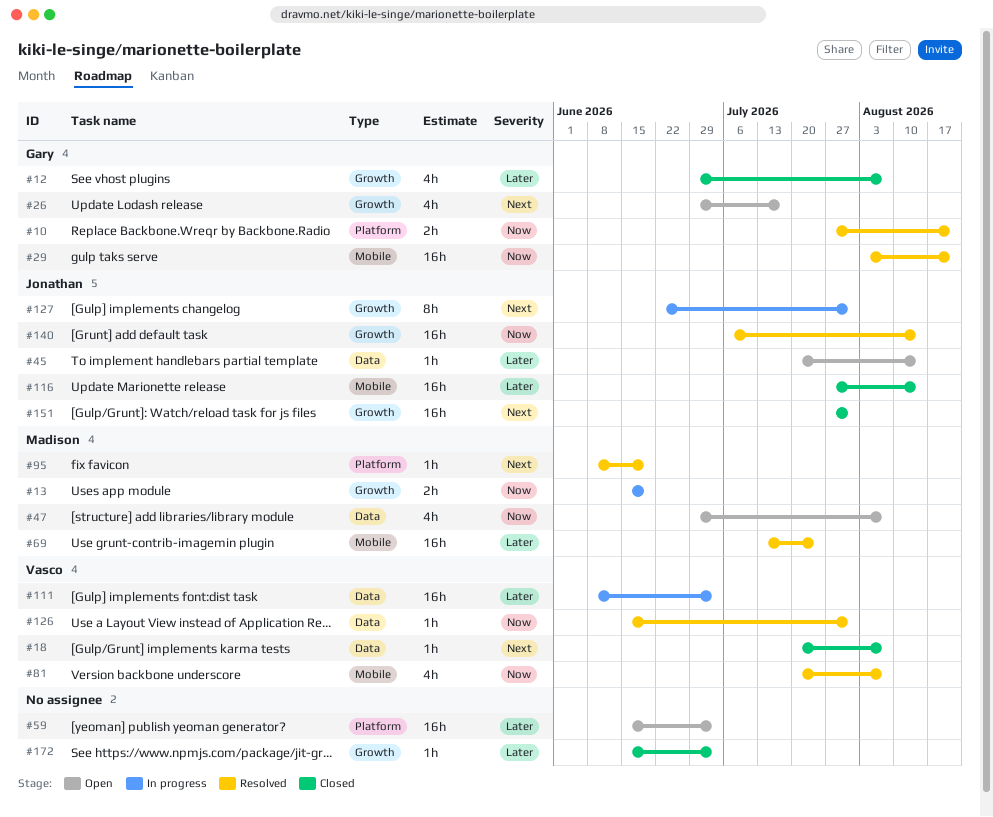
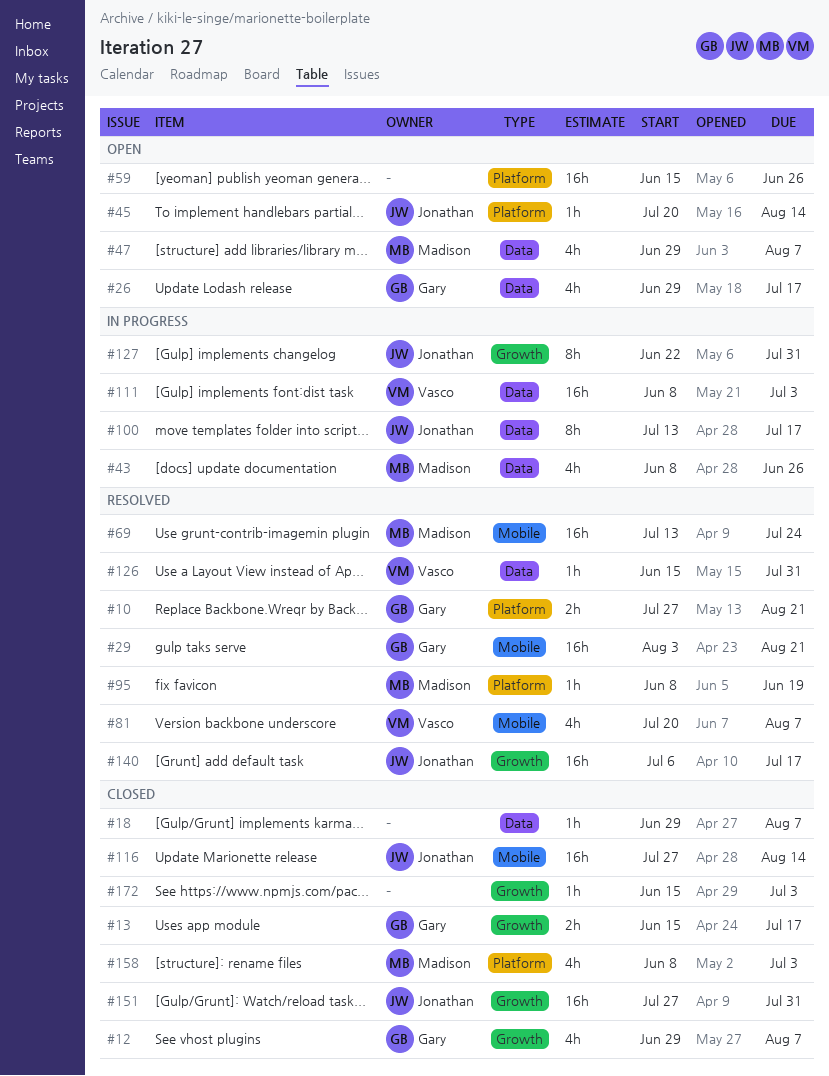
#13, status: In progress -> Closed
#13, owner: Madison -> Gary
#13, due: Jun 19 -> Jul 17
#18, owner: Vasco -> none
#18, start: Jul 20 -> Jun 29
#26, label: Growth -> Data
#43: none -> present
#45, label: Data -> Platform
#59, due: Jul 3 -> Jun 26
#100: none -> present
#140, due: Aug 14 -> Jul 17
#158: none -> present

